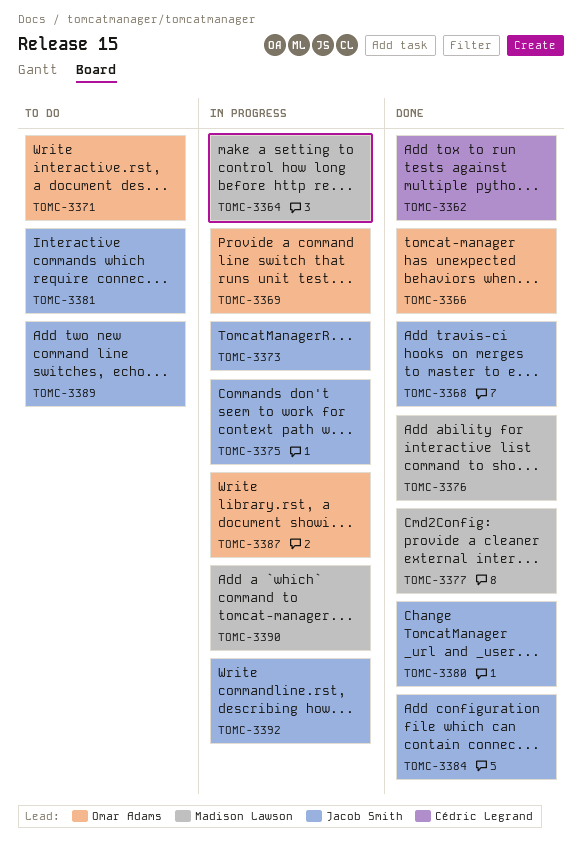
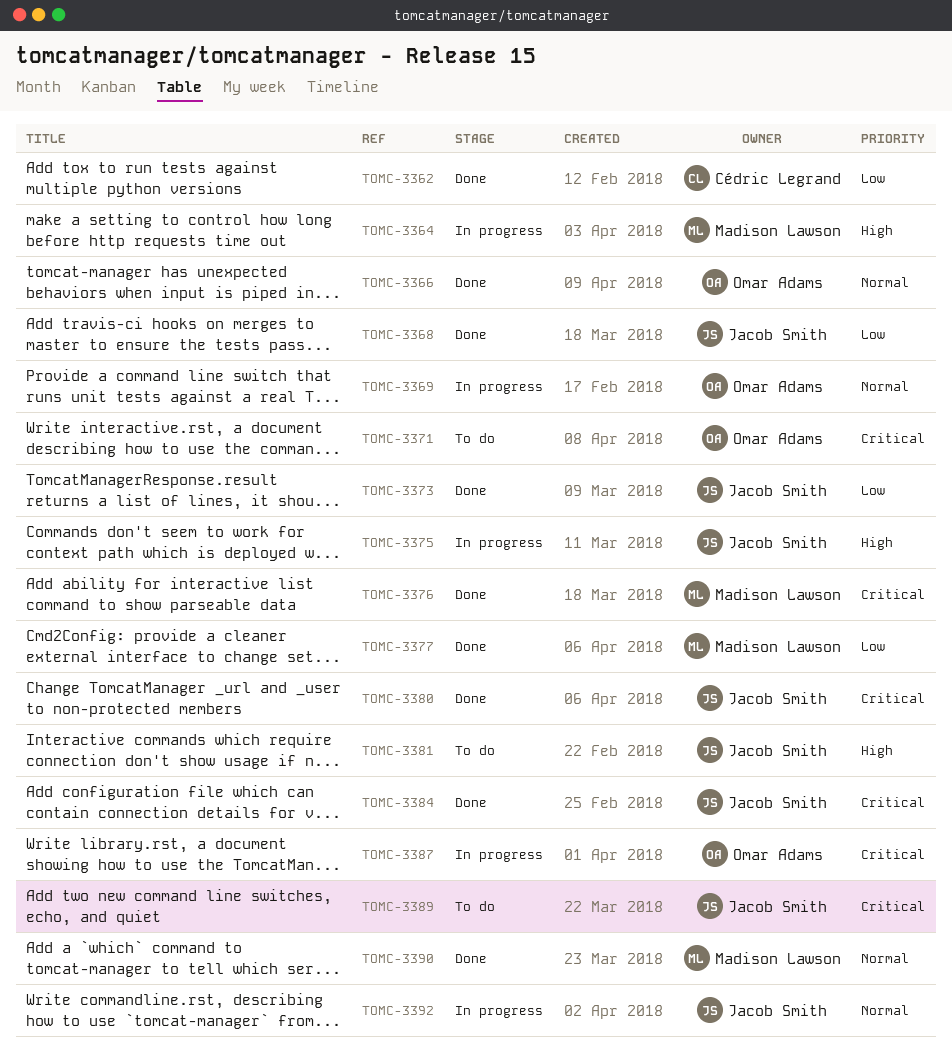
TOMC-3373, status: In progress -> Done
TOMC-3390, status: In progress -> Done

